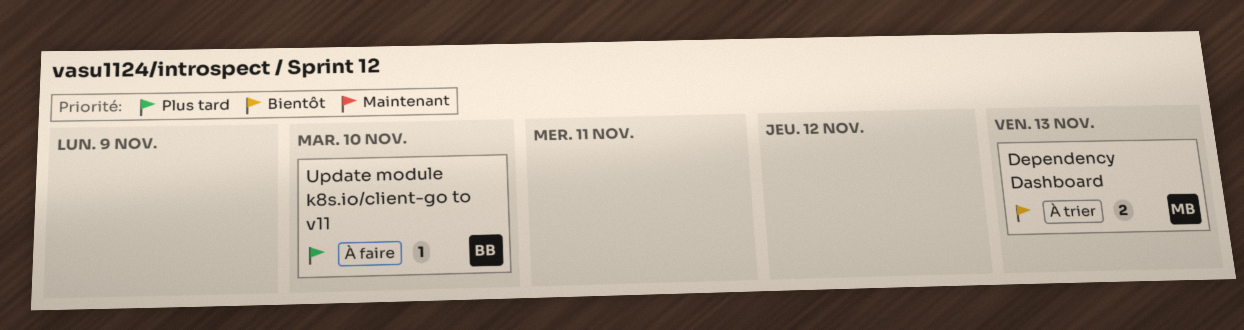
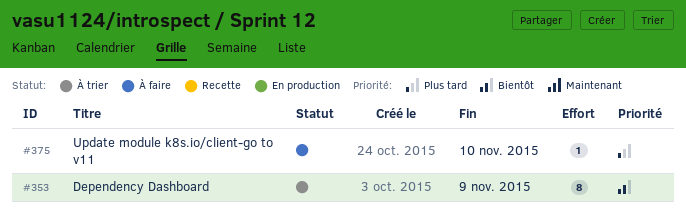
Dependency Dashboard, estimate: 2 -> 8
Dependency Dashboard, due: Nov 13 -> Nov 9

